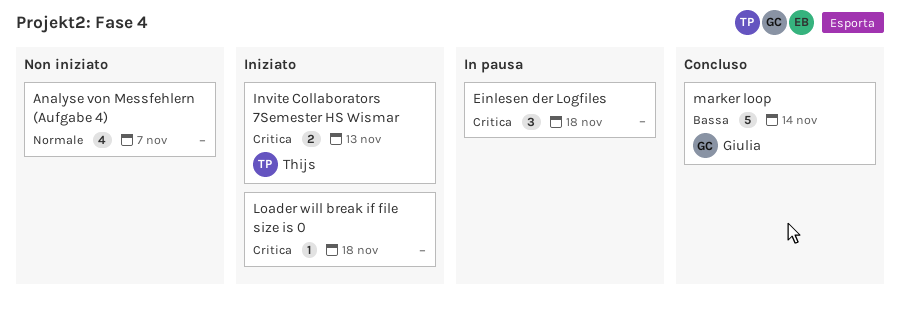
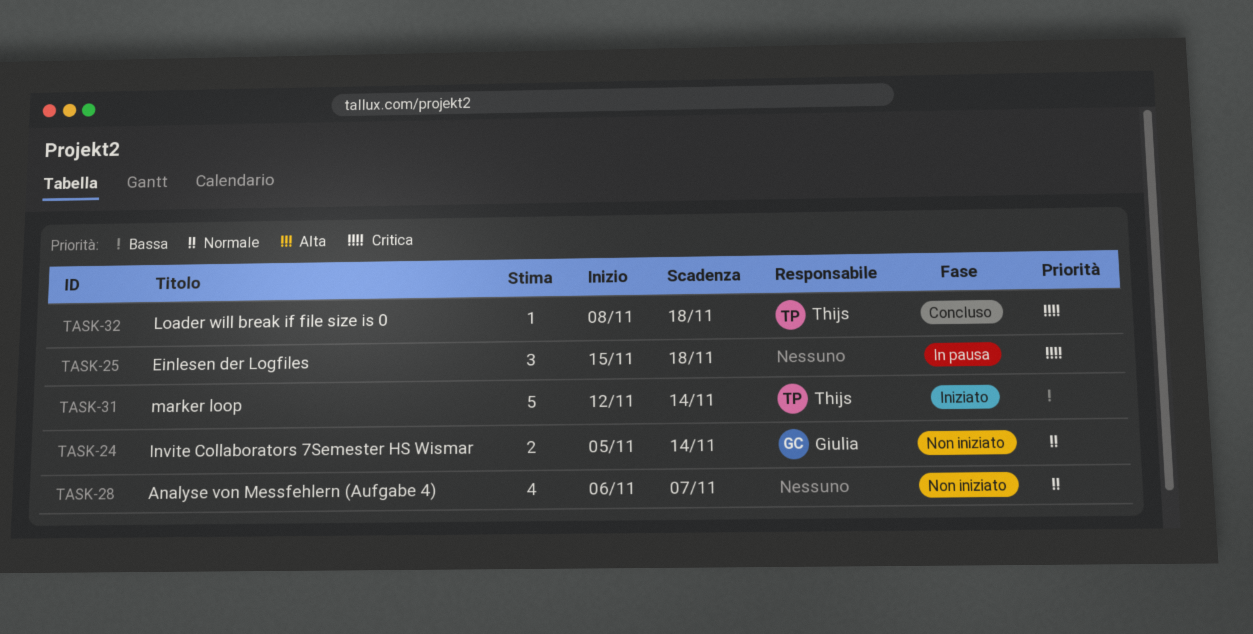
Invite Collaborators 7Semester HS Wismar, status: Iniziato -> Non iniziato
Invite Collaborators 7Semester HS Wismar, owner: Thijs -> Giulia
Invite Collaborators 7Semester HS Wismar, priority: Critica -> Normale
Invite Collaborators 7Semester HS Wismar, due: Nov 13 -> Nov 14
Loader will break if file size is 0, status: Iniziato -> Concluso
Loader will break if file size is 0, owner: none -> Thijs
marker loop, status: Concluso -> Iniziato
marker loop, owner: Giulia -> Thijs

